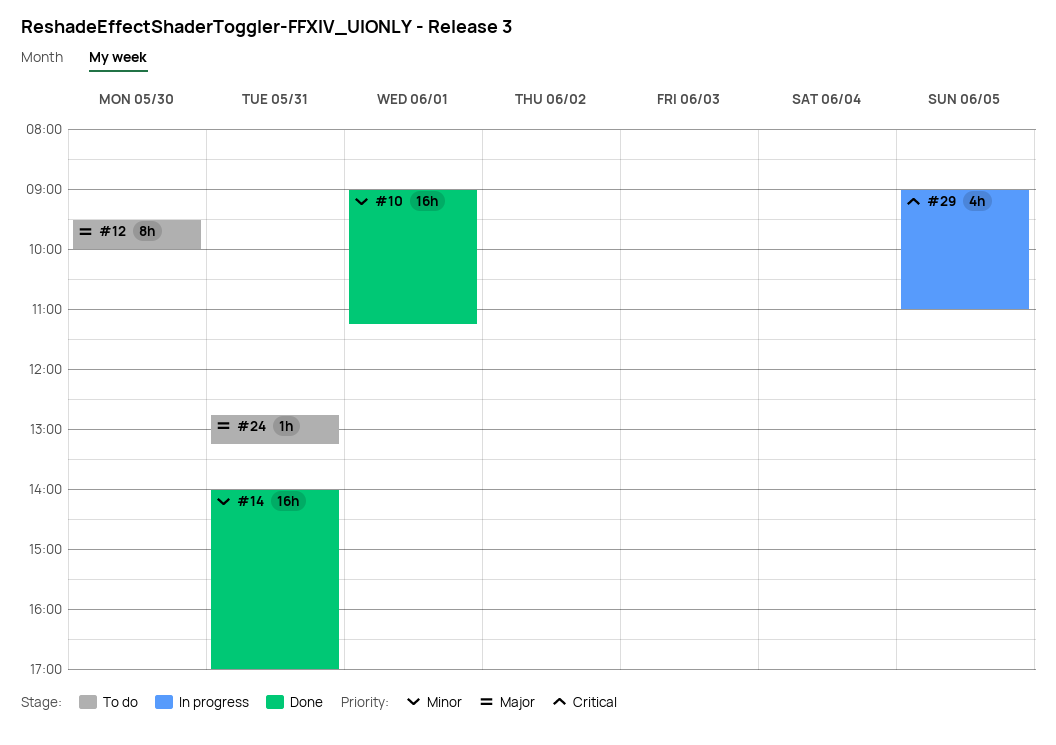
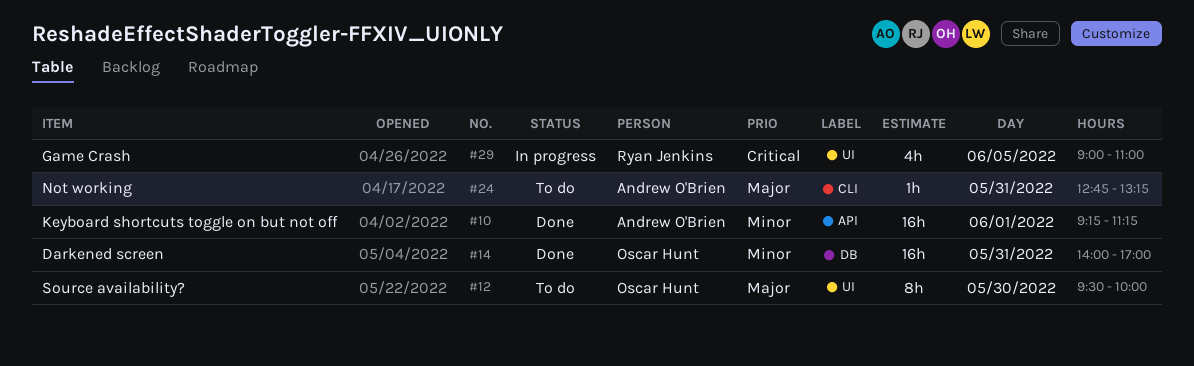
#10, begins: 09:00 -> 09:15

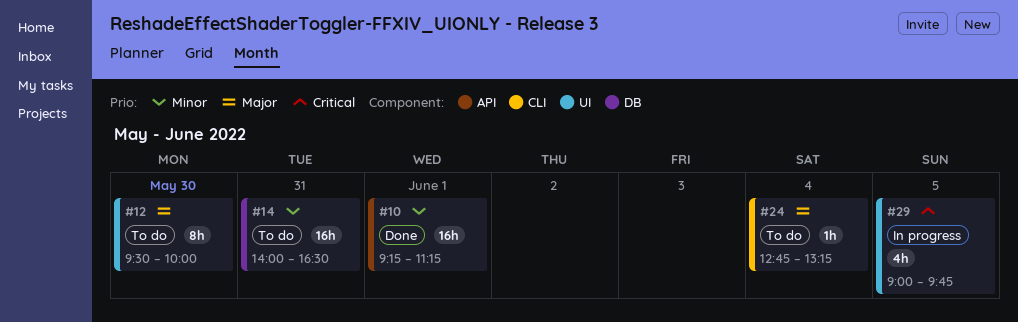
#14, status: Done -> To do
#14, ends: 17:00 -> 16:30
#24, day: May 31 -> Jun 4
#29, ends: 11:00 -> 09:45

